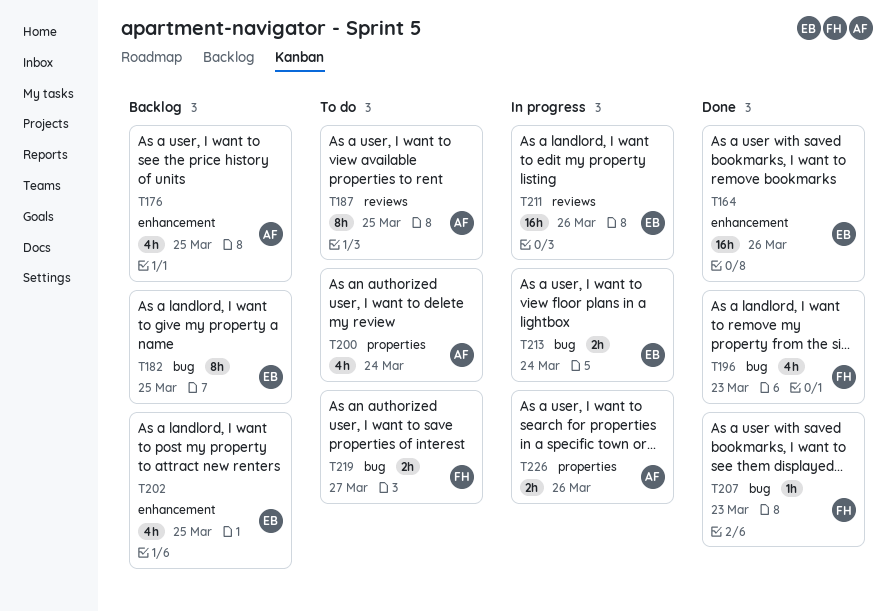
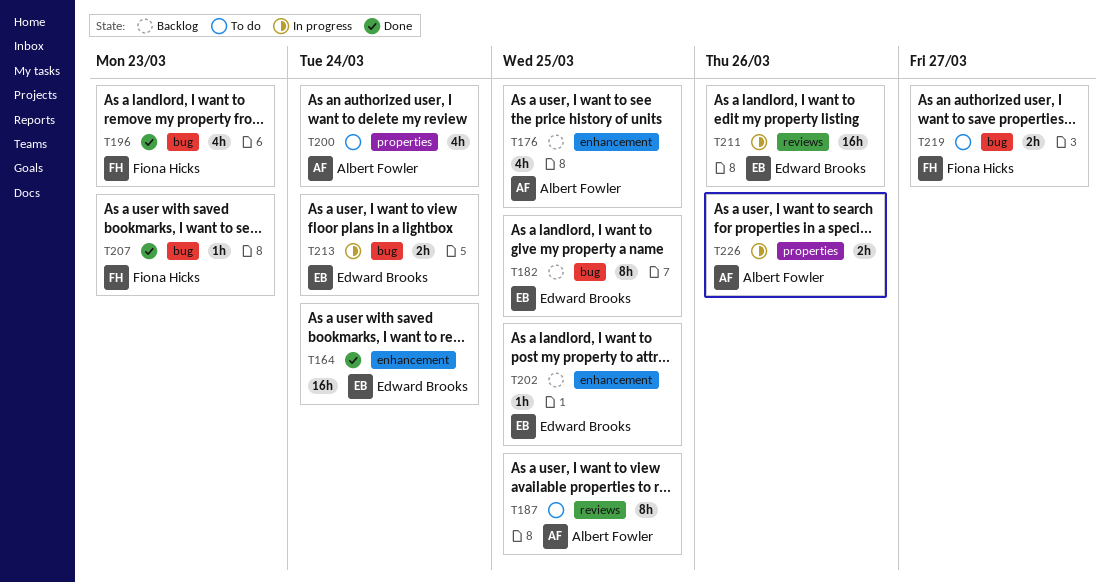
T164, due: Mar 26 -> Mar 24
T202, estimate: 4h -> 1h

